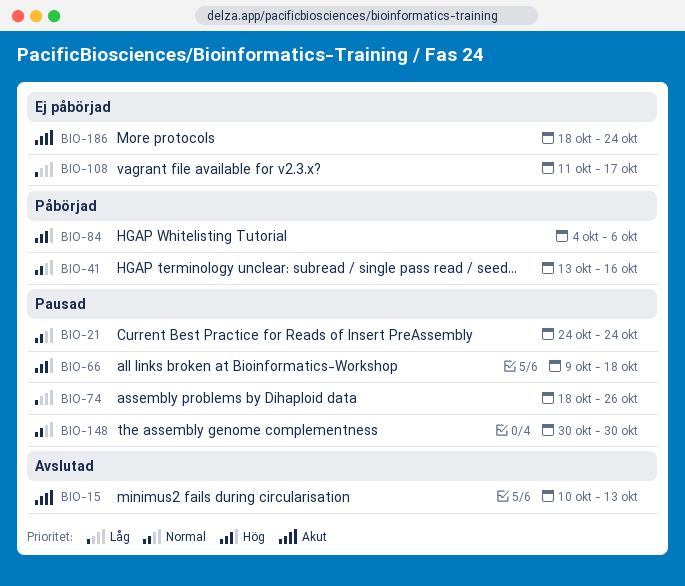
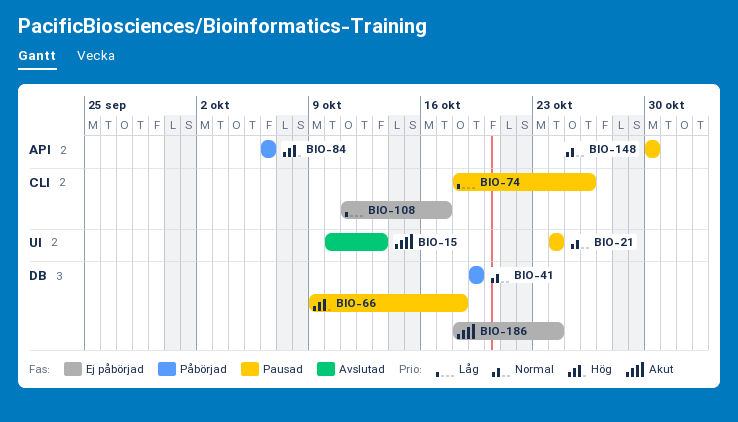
BIO-41, start: Oct 13 -> Oct 19
BIO-41, due: Oct 16 -> Oct 19
BIO-84, start: Oct 4 -> Oct 6

